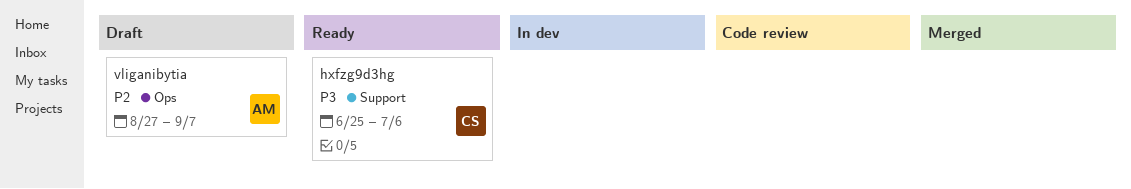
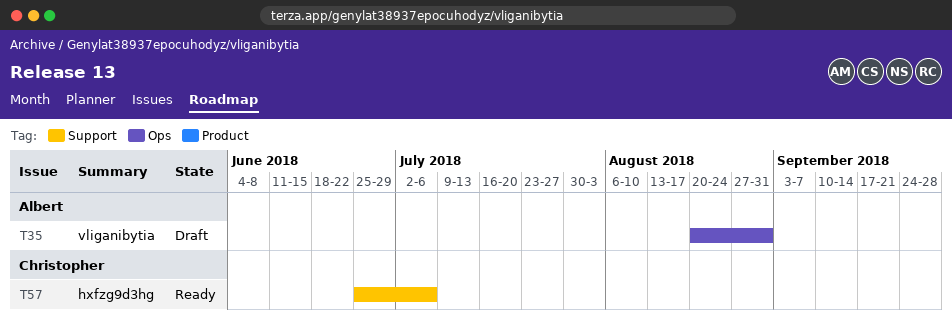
vliganibytia, start: Aug 27 -> Aug 20
vliganibytia, due: Sep 7 -> Aug 31

